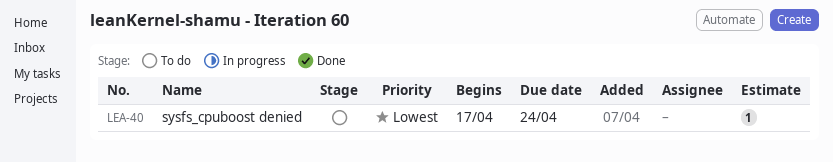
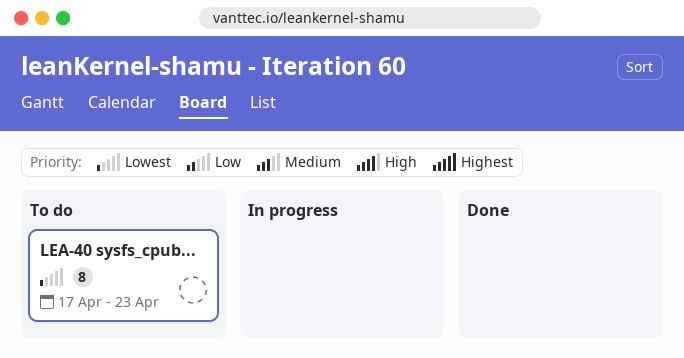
LEA-40, estimate: 1 -> 8
LEA-40, due: Apr 24 -> Apr 23

